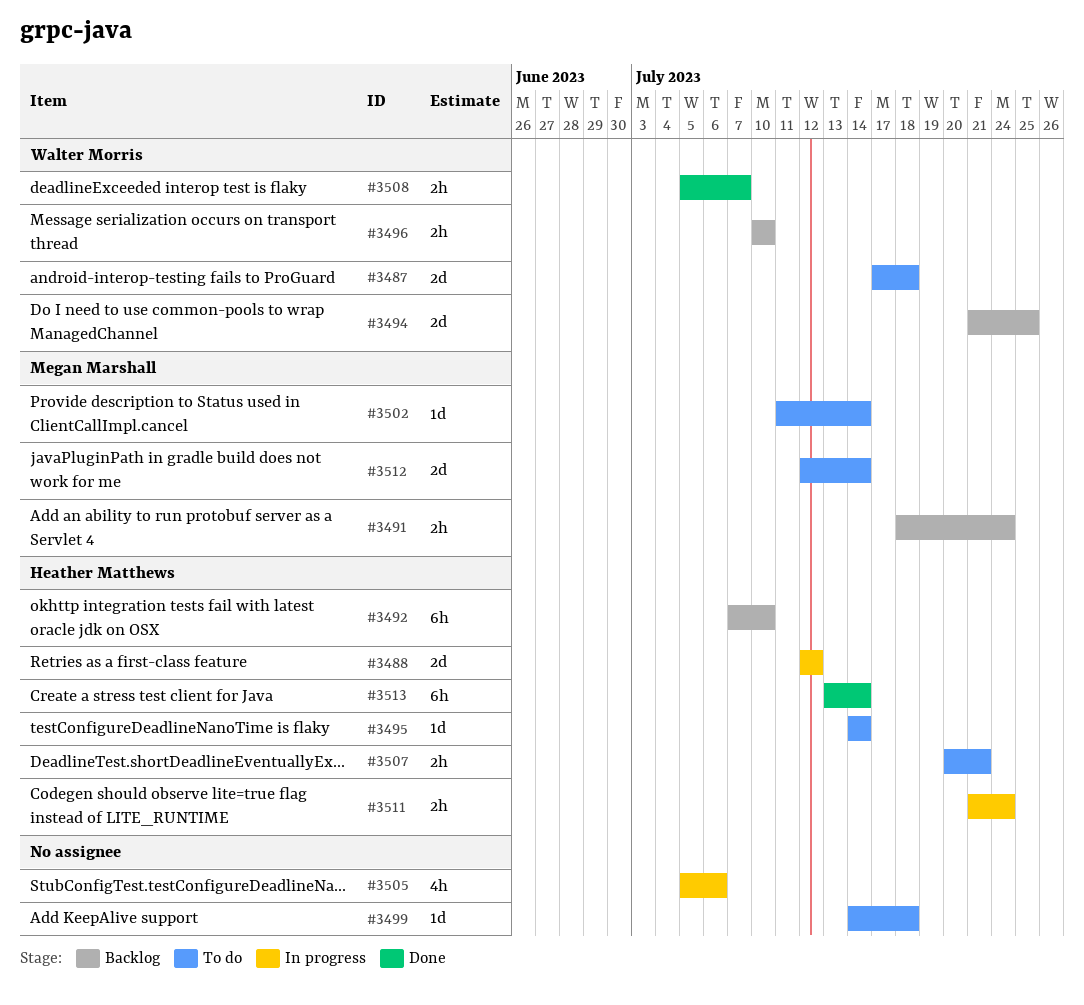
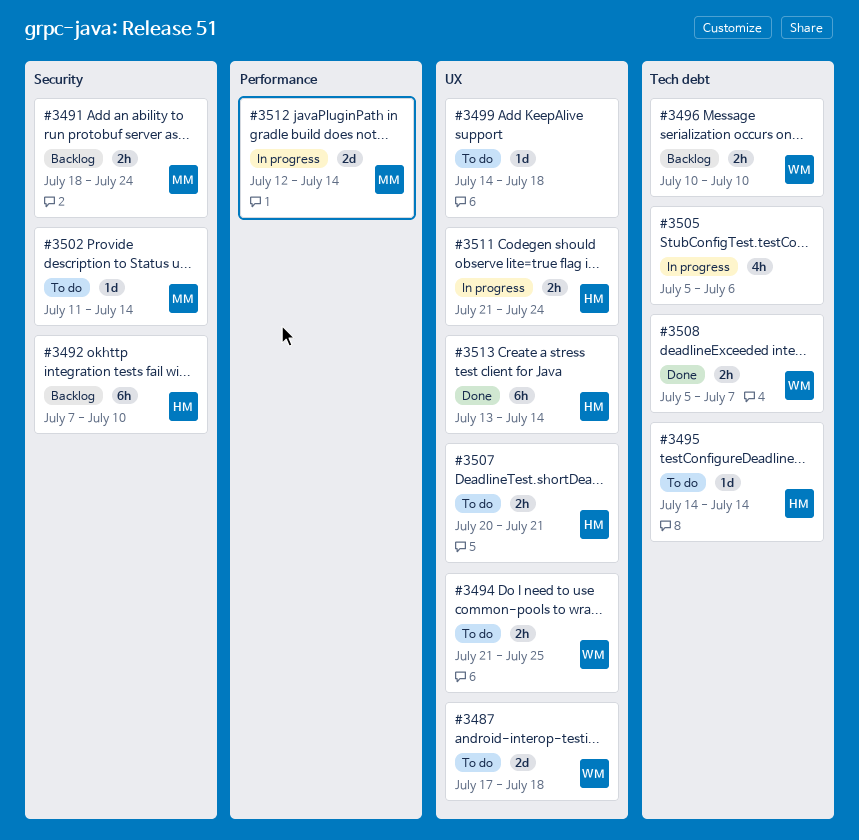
#3488: present -> none
#3494, status: Backlog -> To do
#3494, estimate: 2d -> 2h
#3512, status: To do -> In progress

